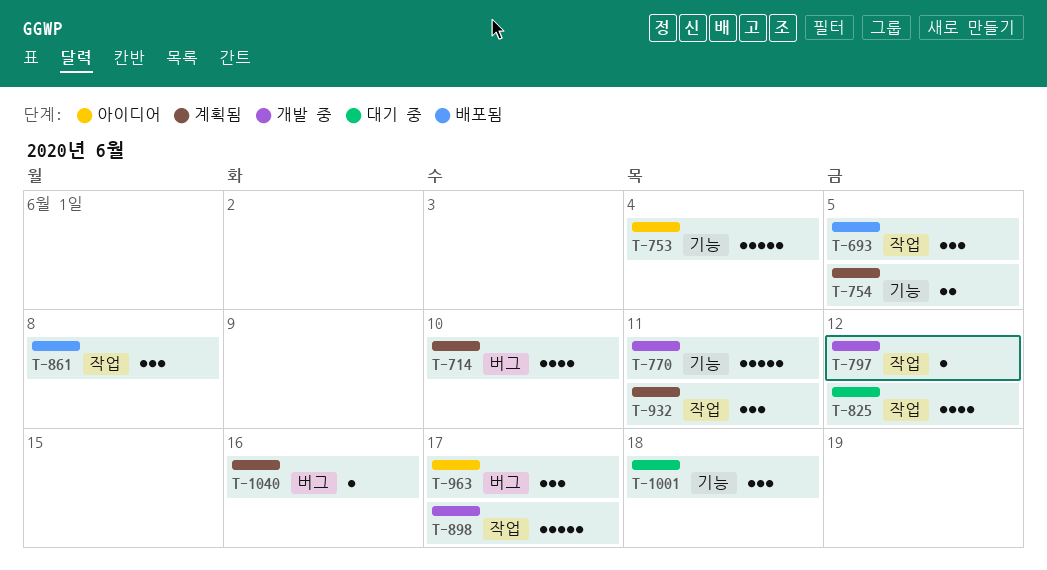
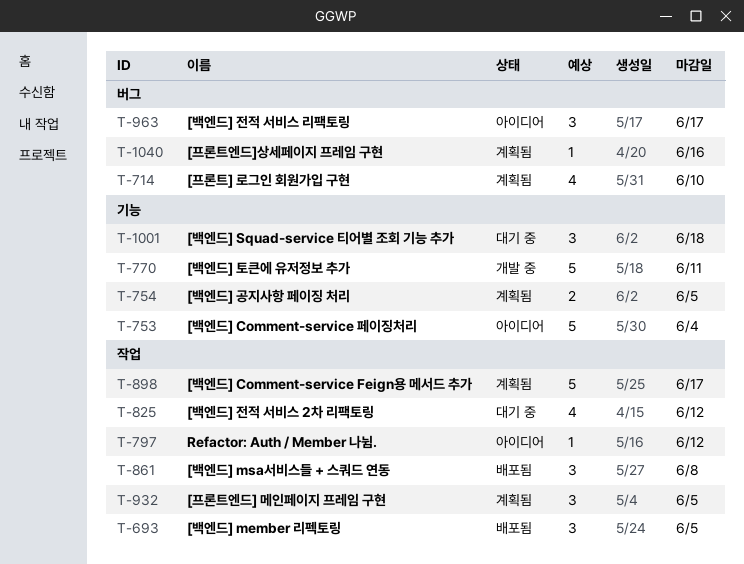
T-797, status: 개발 중 -> 아이디어
T-898, status: 개발 중 -> 계획됨
T-932, due: Jun 11 -> Jun 5

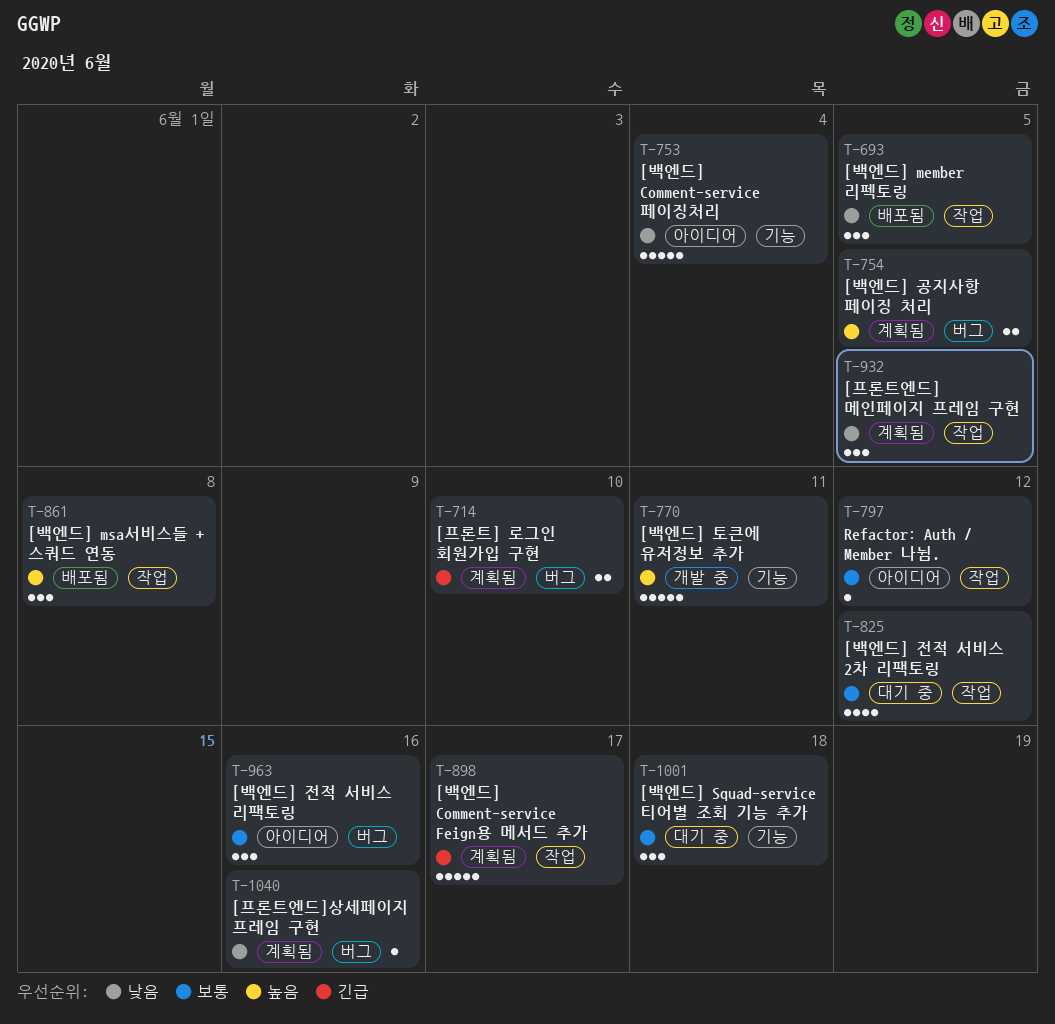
T-714, estimate: 4 -> 2
T-754, label: 기능 -> 버그
T-963, due: Jun 17 -> Jun 16

